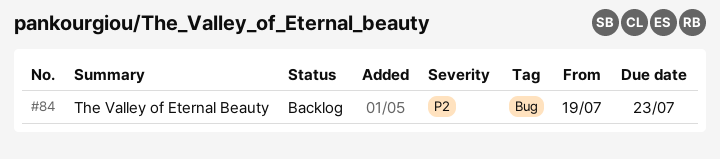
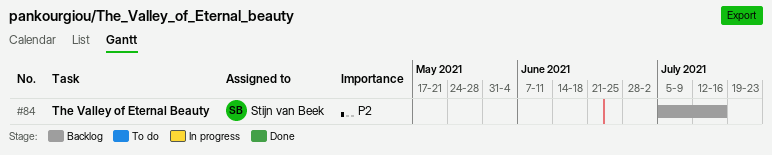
#84, start: Jul 19 -> Jul 5
#84, due: Jul 23 -> Jul 16

